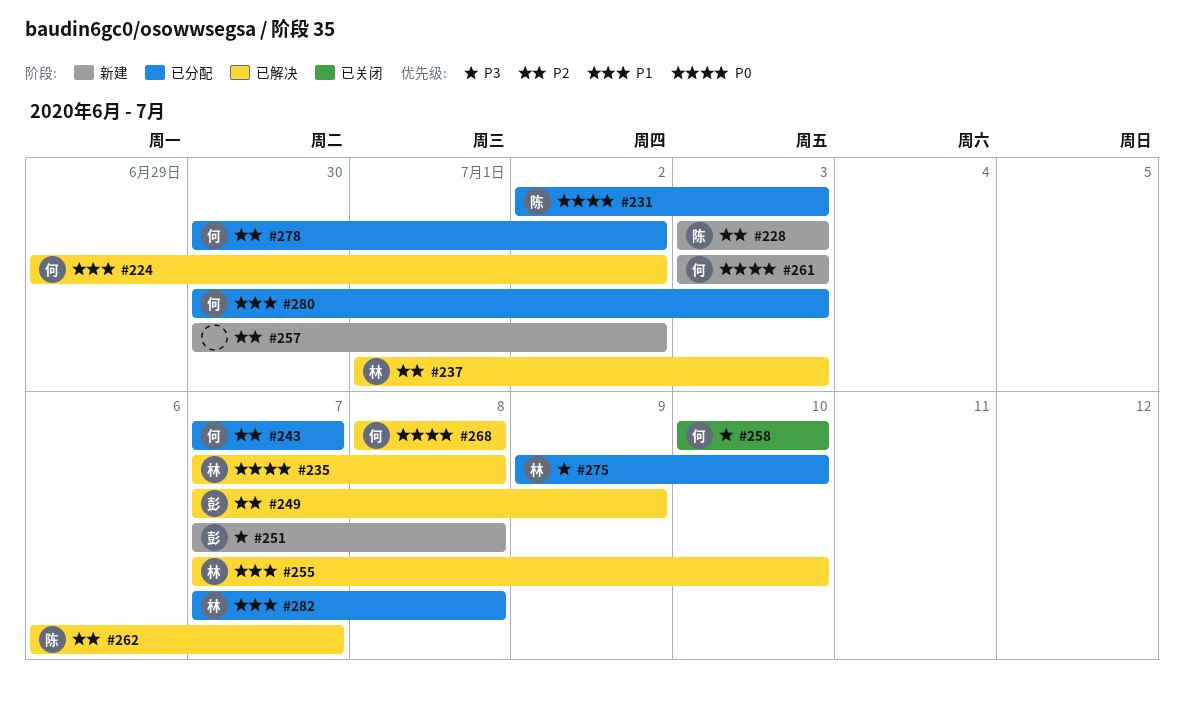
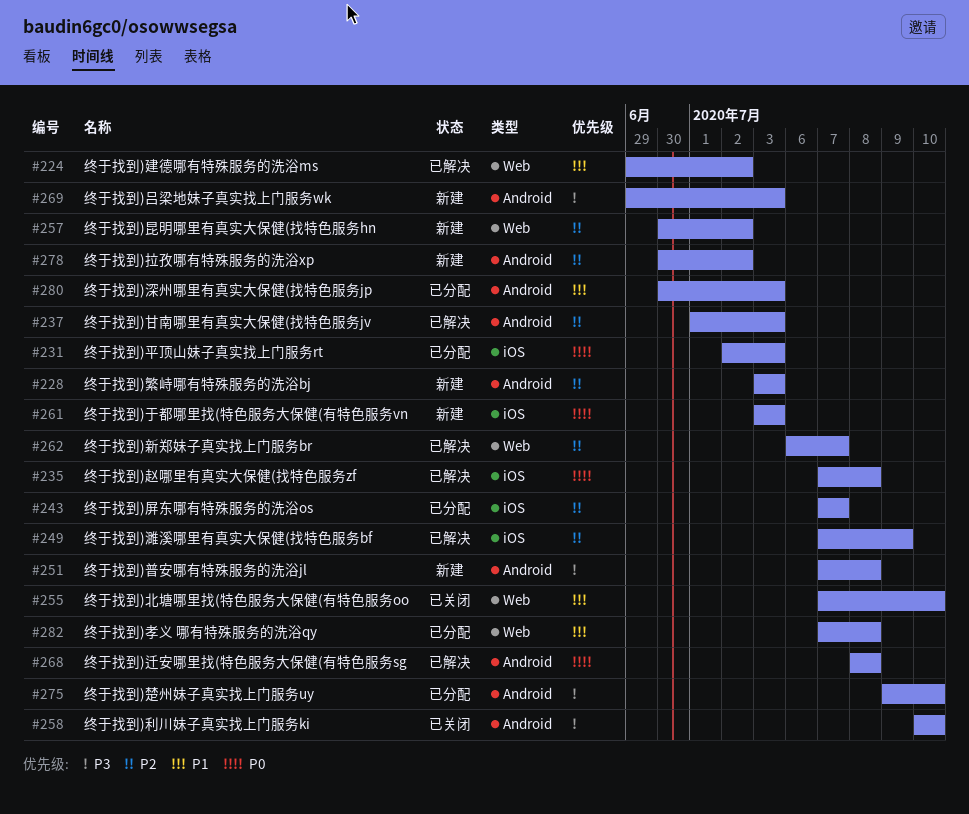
#255, status: 已解决 -> 已关闭
#269: none -> present
#278, status: 已分配 -> 新建

